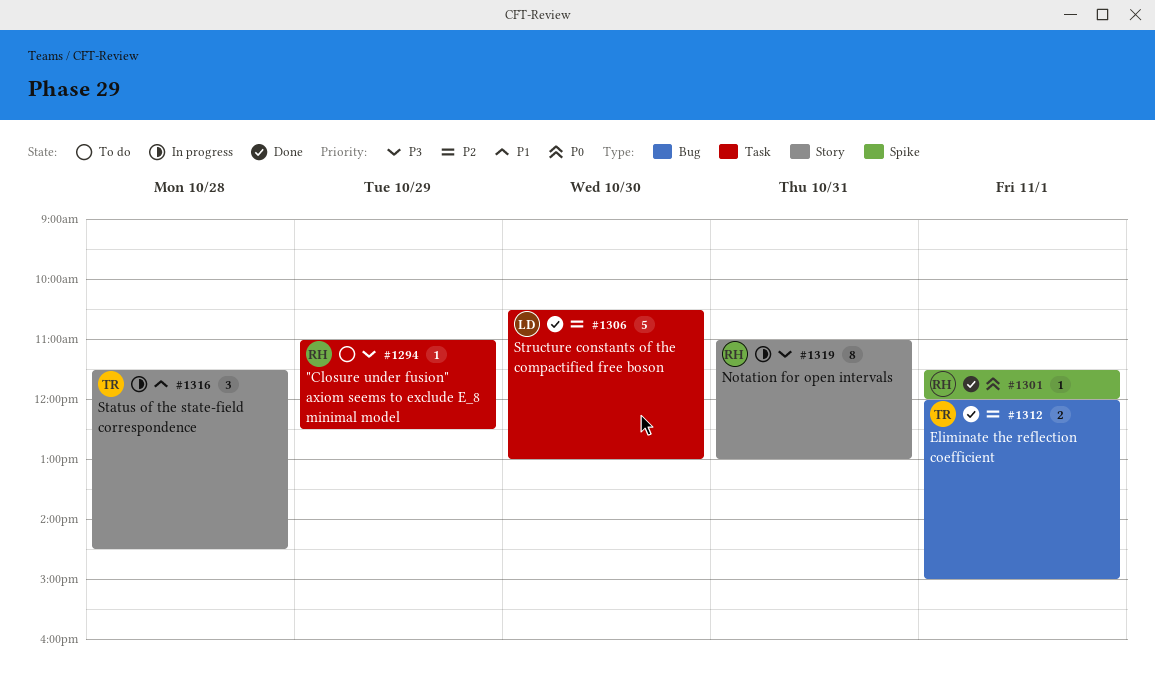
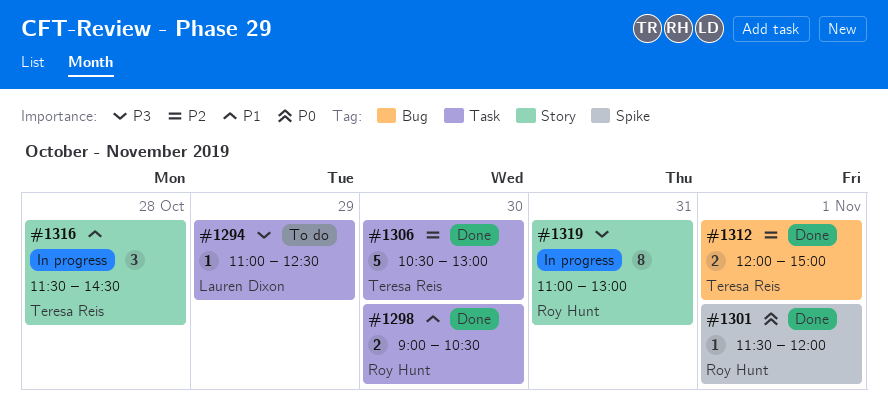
#1294, owner: Roy Hunt -> Lauren Dixon
#1298: none -> present
#1306, owner: Lauren Dixon -> Teresa Reis

